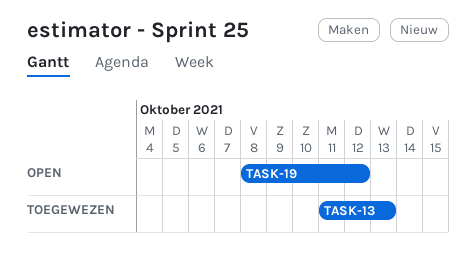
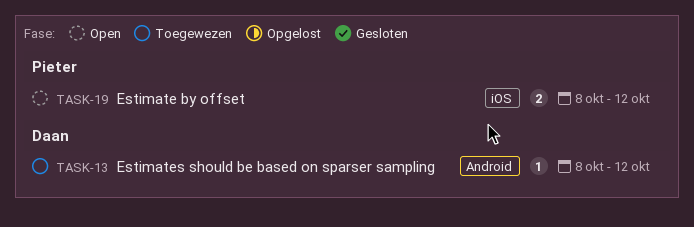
TASK-13, start: Oct 11 -> Oct 8
TASK-13, due: Oct 13 -> Oct 12

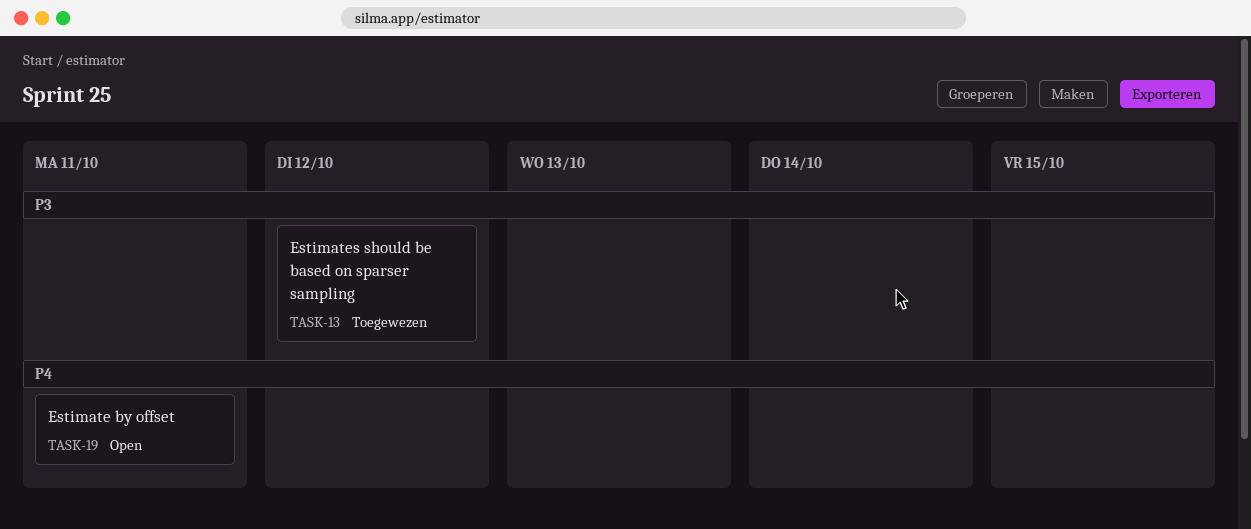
TASK-19, due: Oct 12 -> Oct 11

